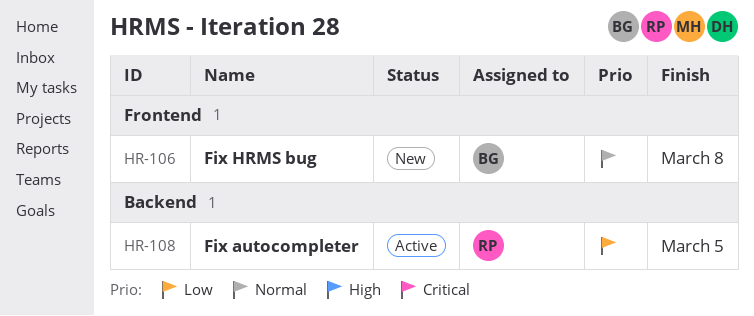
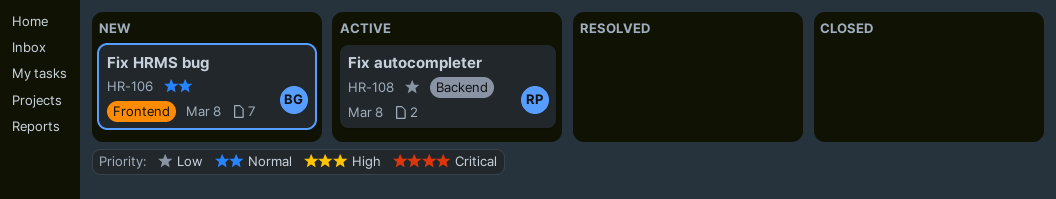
HR-108, due: Mar 5 -> Mar 8

